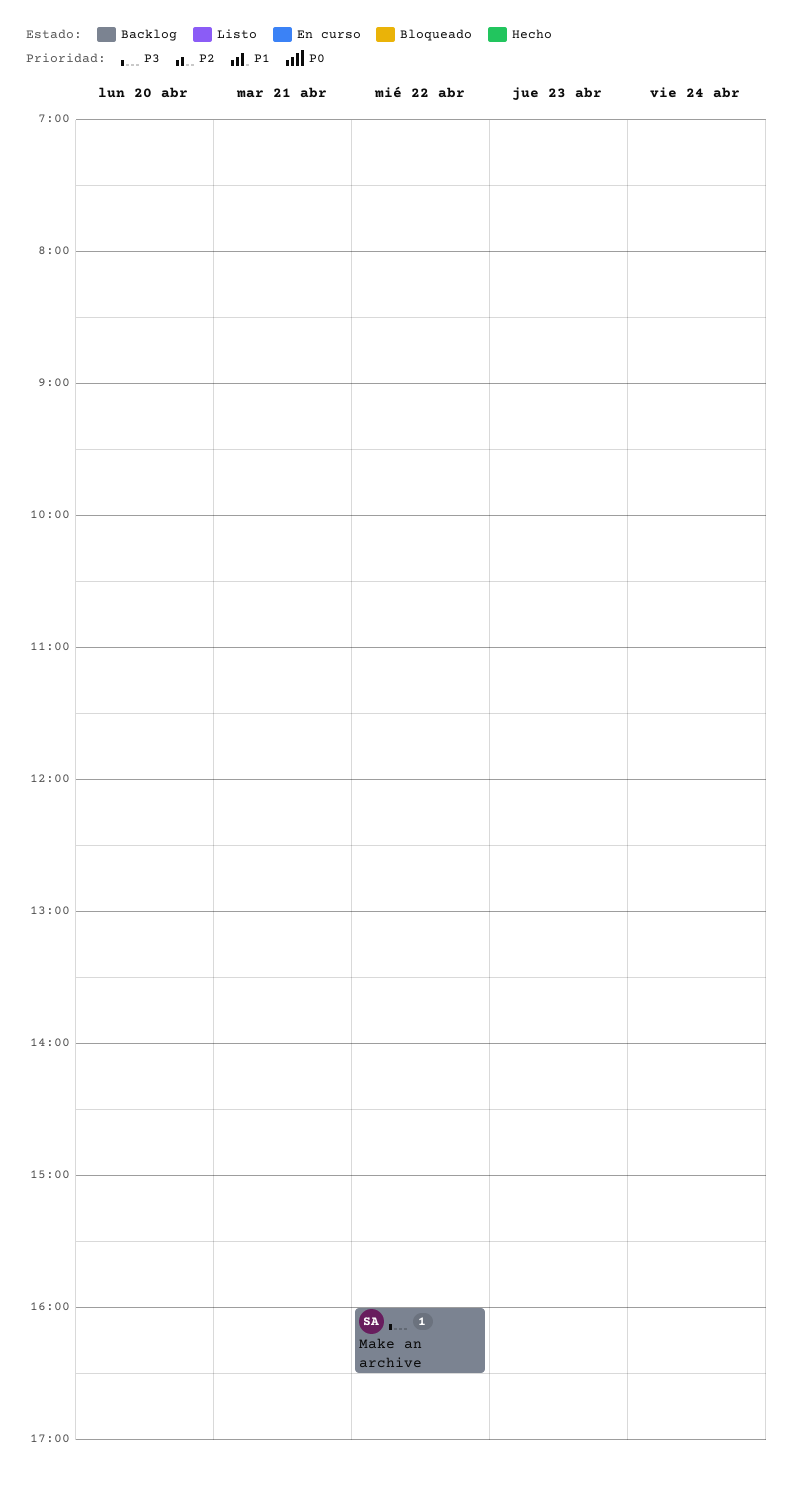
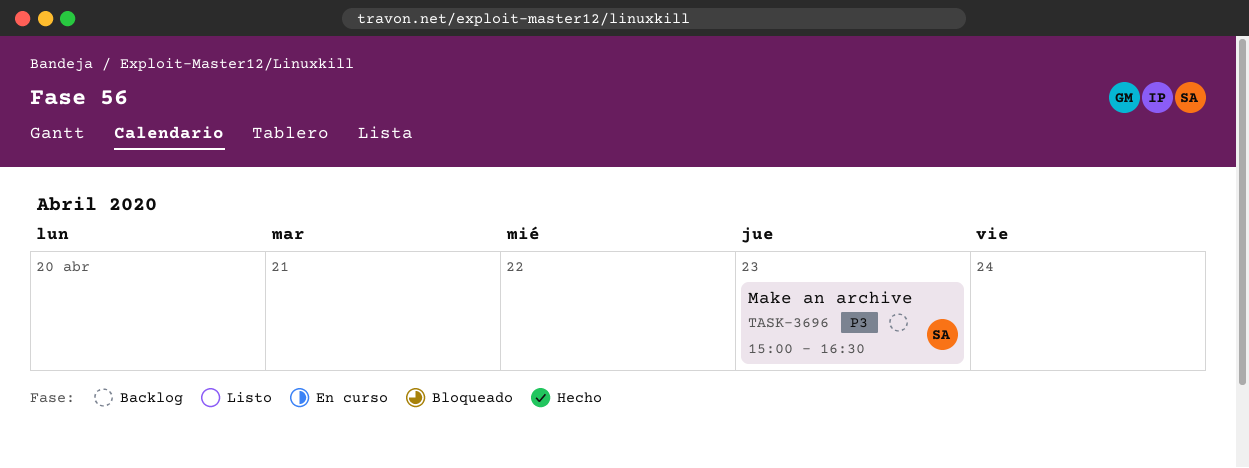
Make an archive, day: Apr 22 -> Apr 23
Make an archive, begins: 16:00 -> 15:00

